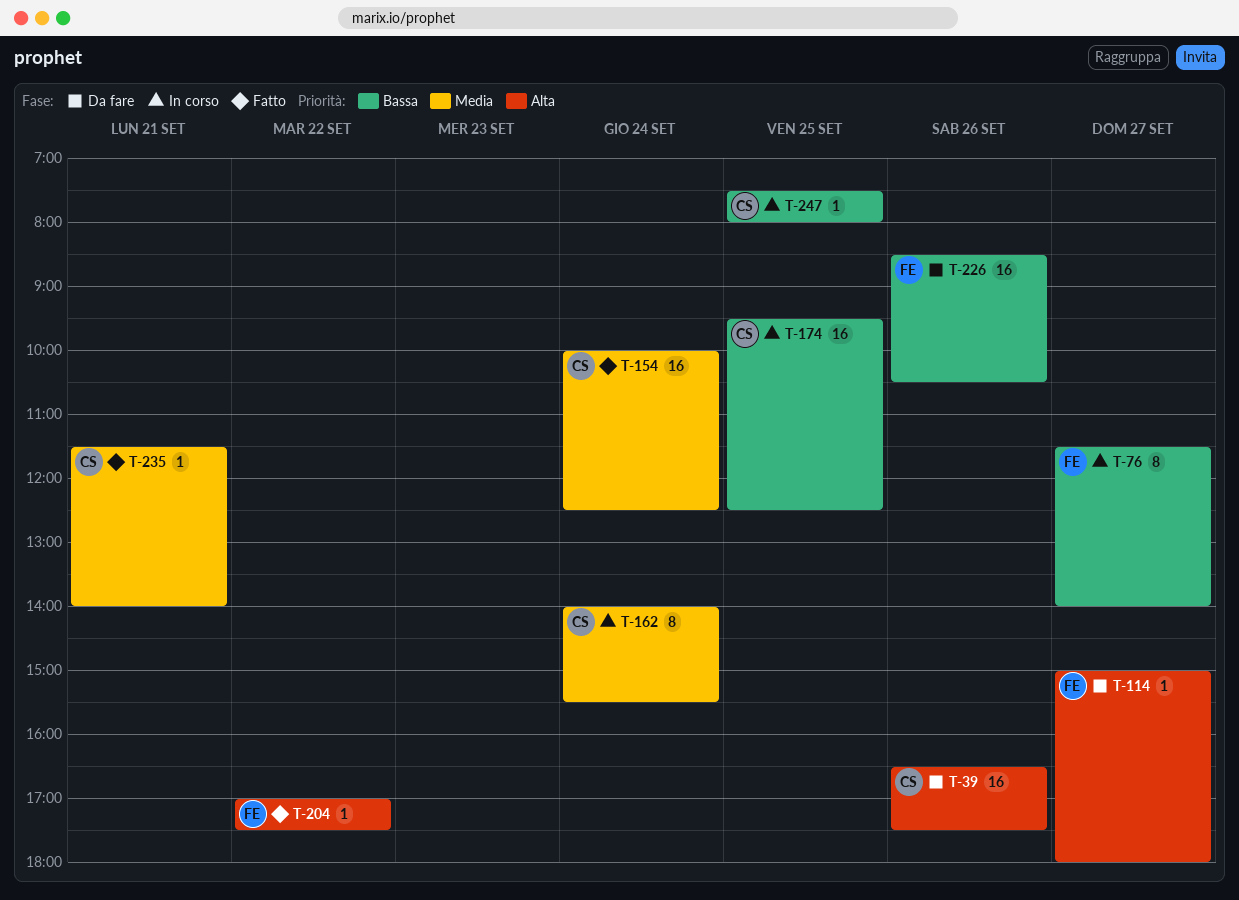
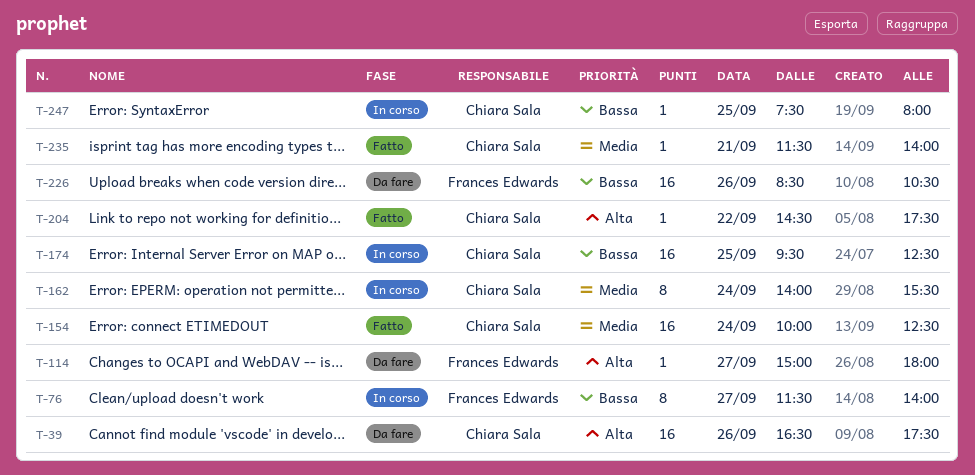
T-204, owner: Frances Edwards -> Chiara Sala
T-204, begins: 17:00 -> 14:30

